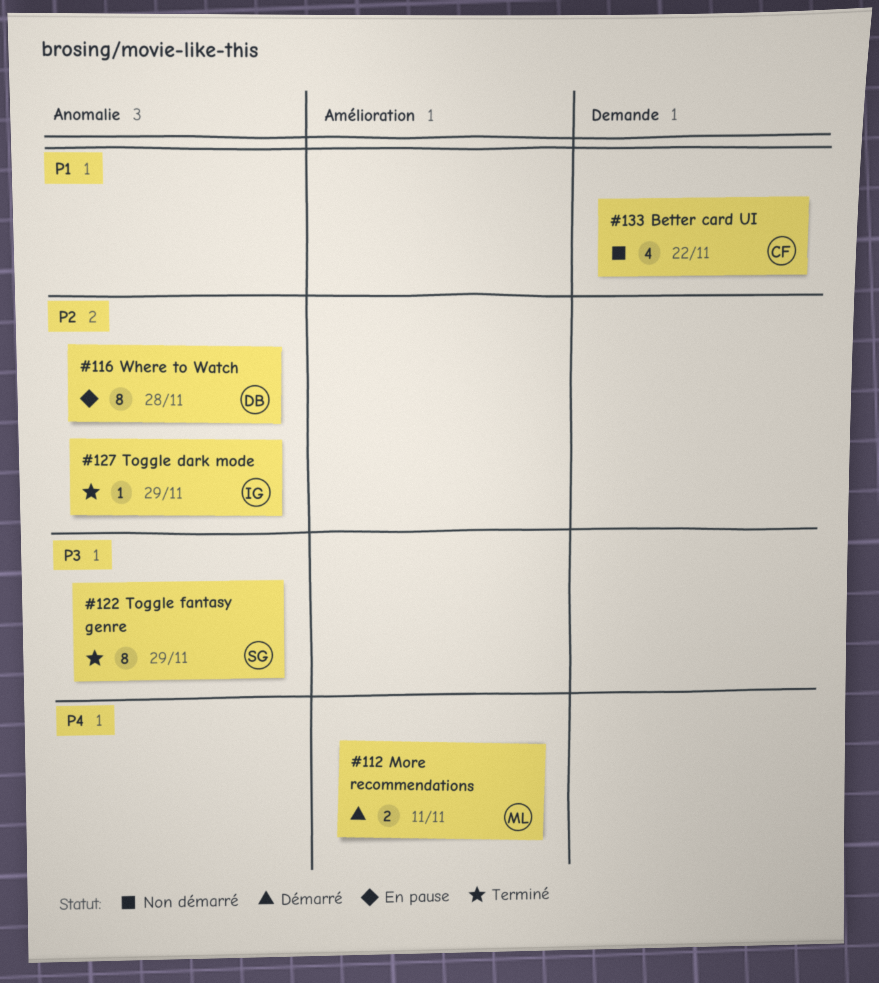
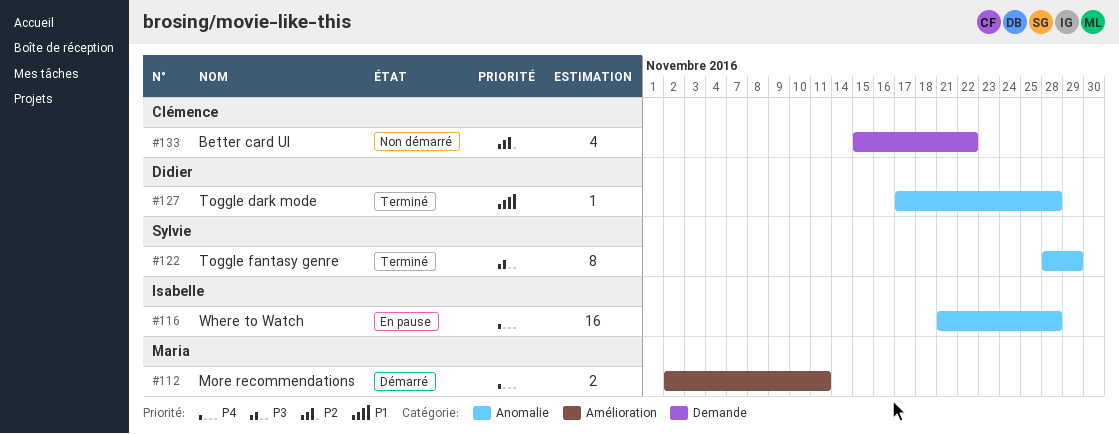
#116, owner: Didier -> Isabelle
#116, priority: P2 -> P4
#116, estimate: 8 -> 16
#127, owner: Isabelle -> Didier
#127, priority: P2 -> P1
#127, due: Nov 29 -> Nov 28
#133, priority: P1 -> P2

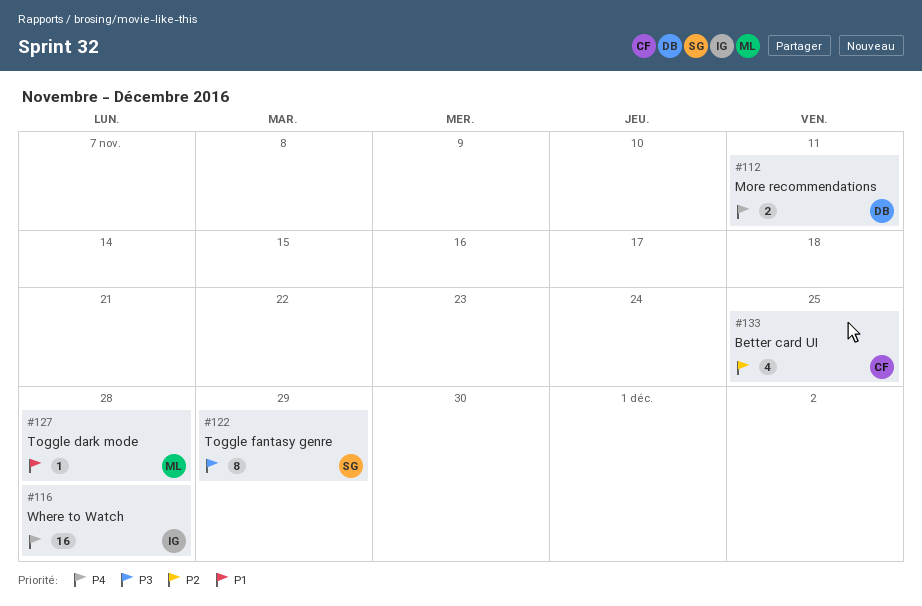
#112, owner: Maria -> Didier
#127, owner: Didier -> Maria
#133, due: Nov 22 -> Nov 25

